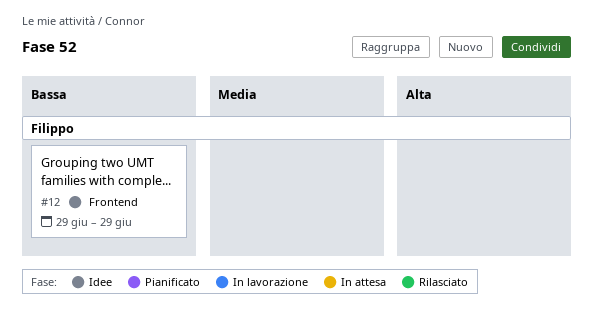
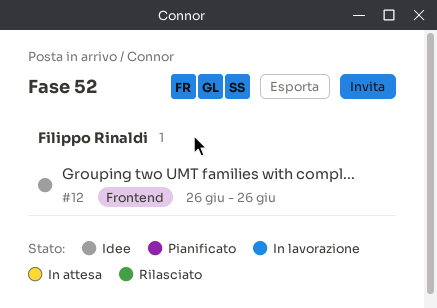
#12, start: Jun 29 -> Jun 26
#12, due: Jun 29 -> Jun 26

